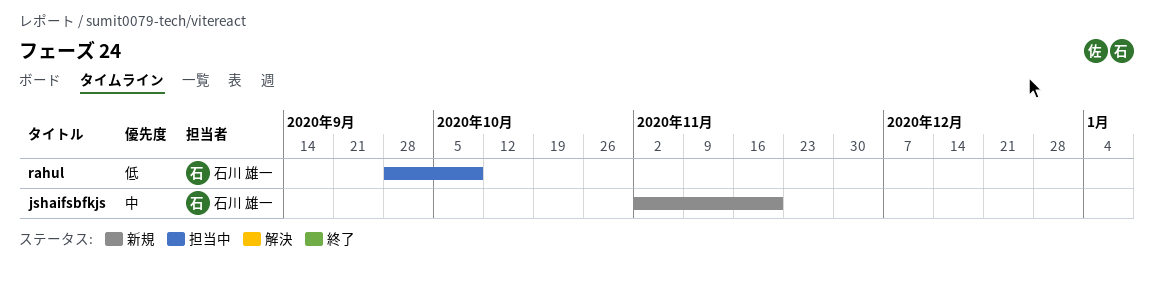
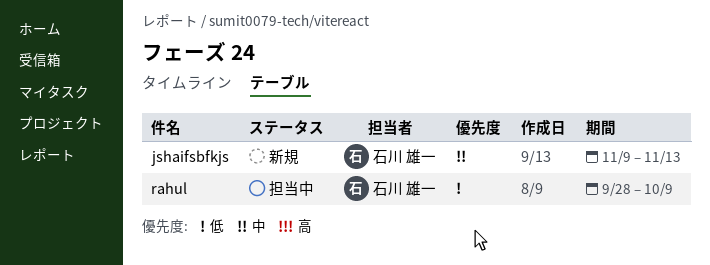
jshaifsbfkjs, start: Nov 2 -> Nov 9
jshaifsbfkjs, due: Nov 20 -> Nov 13

